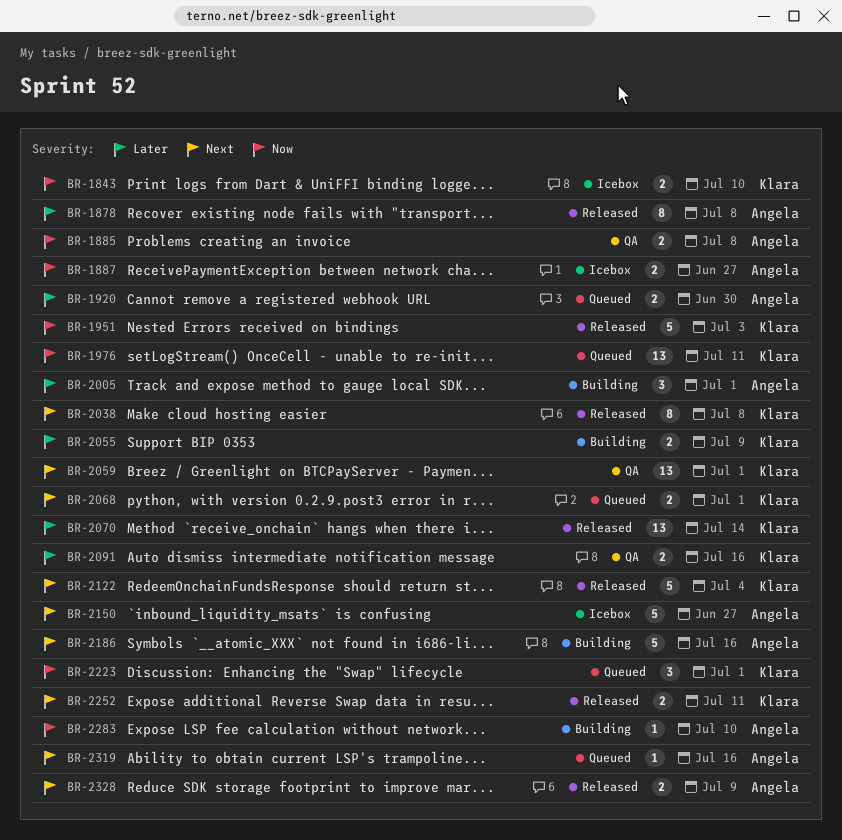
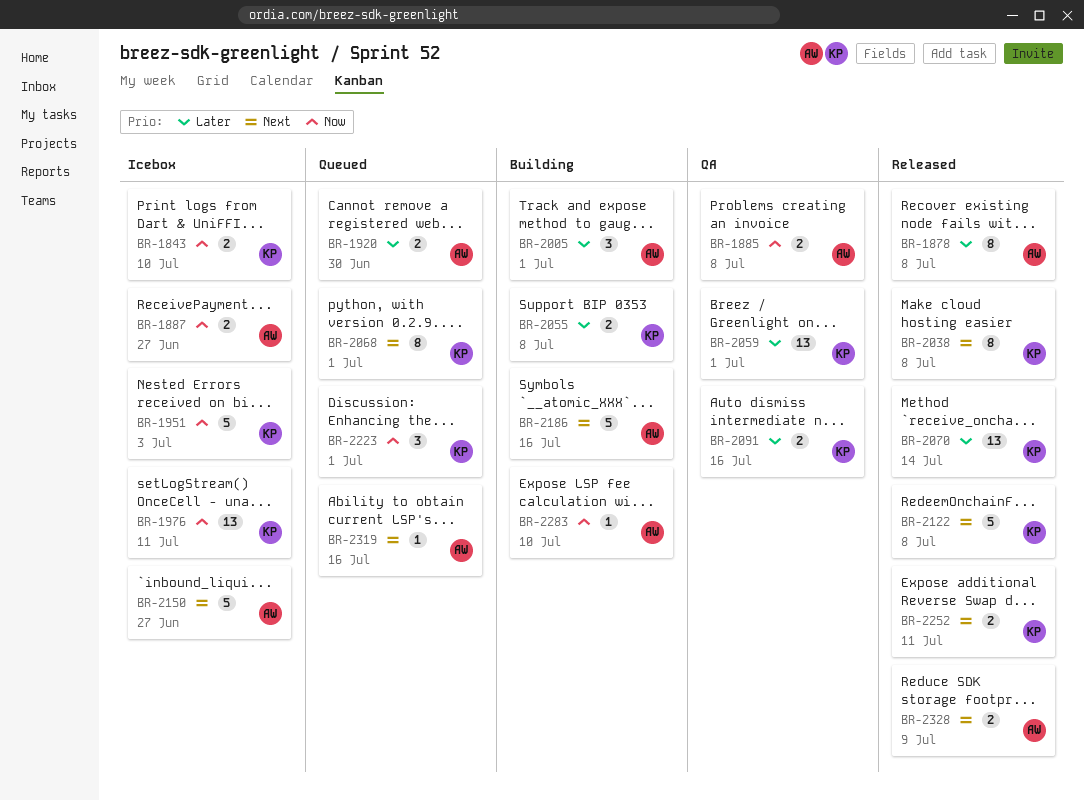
BR-1951, status: Released -> Icebox
BR-1976, status: Queued -> Icebox
BR-2055, due: Jul 9 -> Jul 8
BR-2059, priority: Next -> Later
BR-2068, estimate: 2 -> 8
BR-2122, due: Jul 4 -> Jul 8

